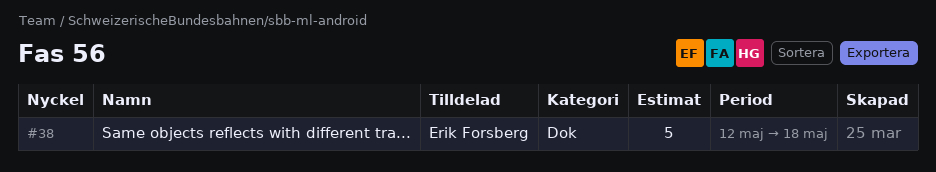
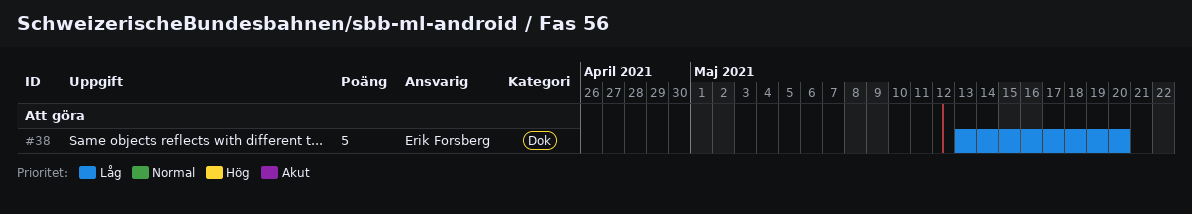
#38, start: May 12 -> May 13
#38, due: May 18 -> May 20

